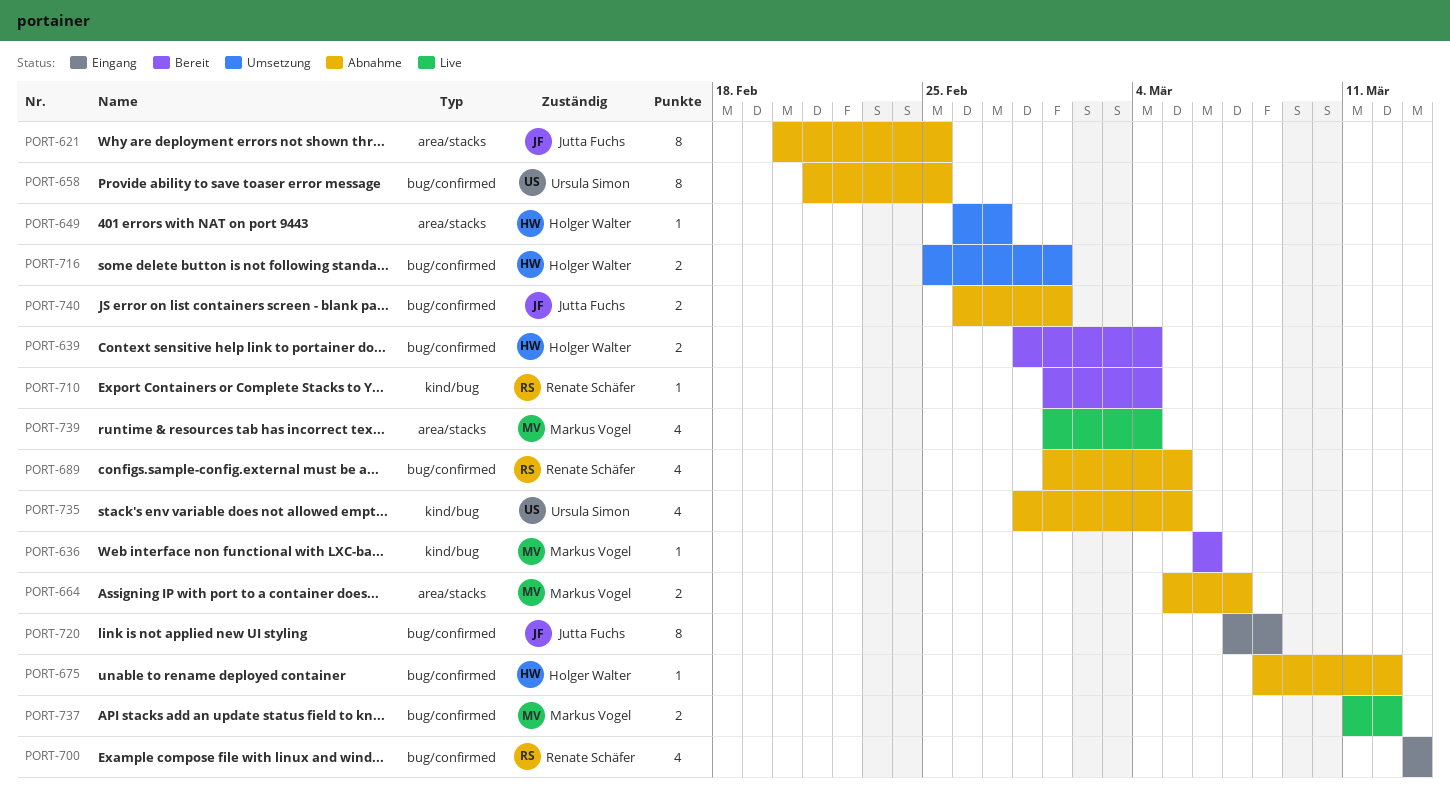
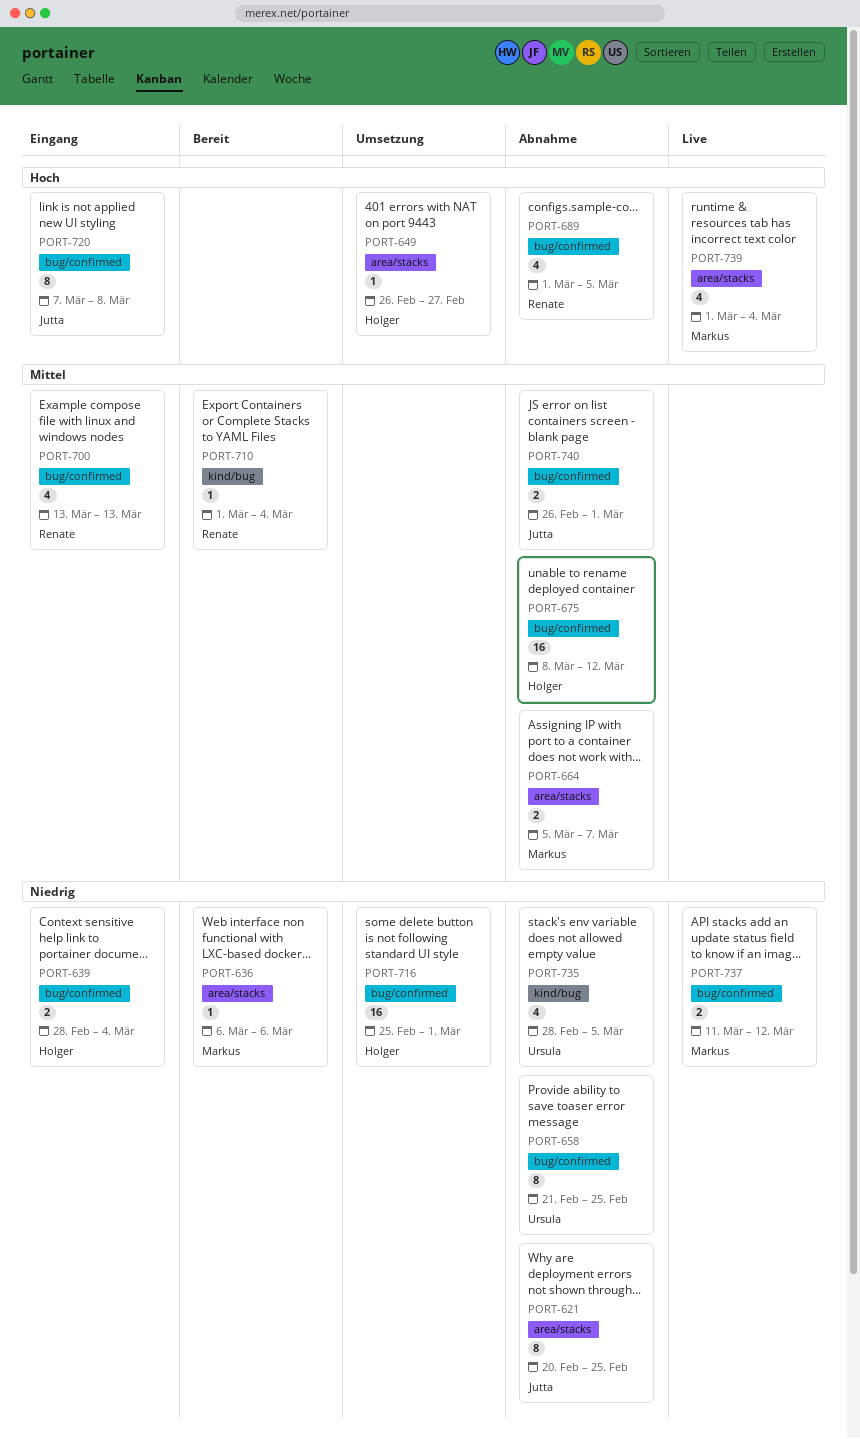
PORT-636, label: kind/bug -> area/stacks
PORT-639, status: Bereit -> Eingang
PORT-675, estimate: 1 -> 16
PORT-716, estimate: 2 -> 16

